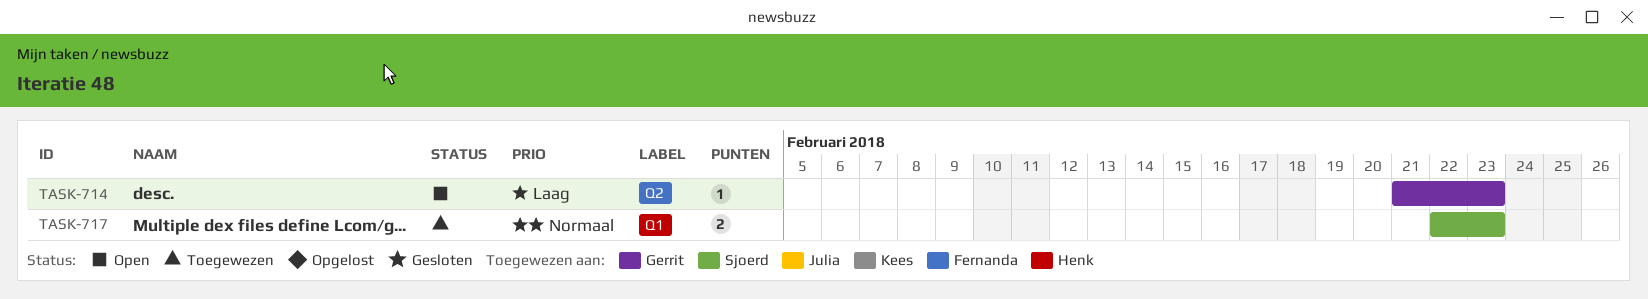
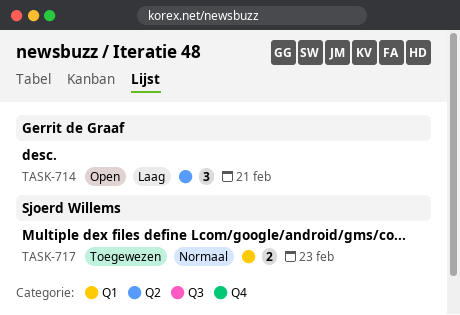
TASK-714, estimate: 1 -> 3
TASK-714, due: Feb 23 -> Feb 21

